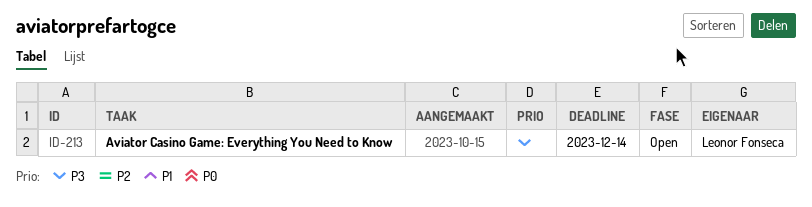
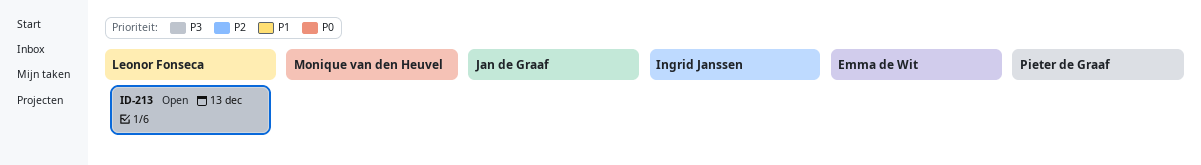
ID-213, due: Dec 14 -> Dec 13

